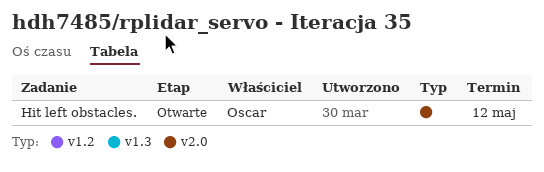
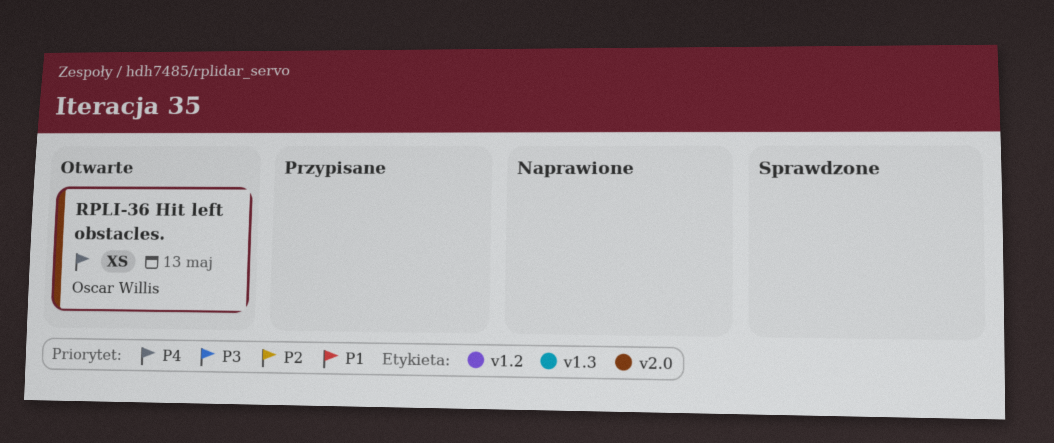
Hit left obstacles., due: May 12 -> May 13

